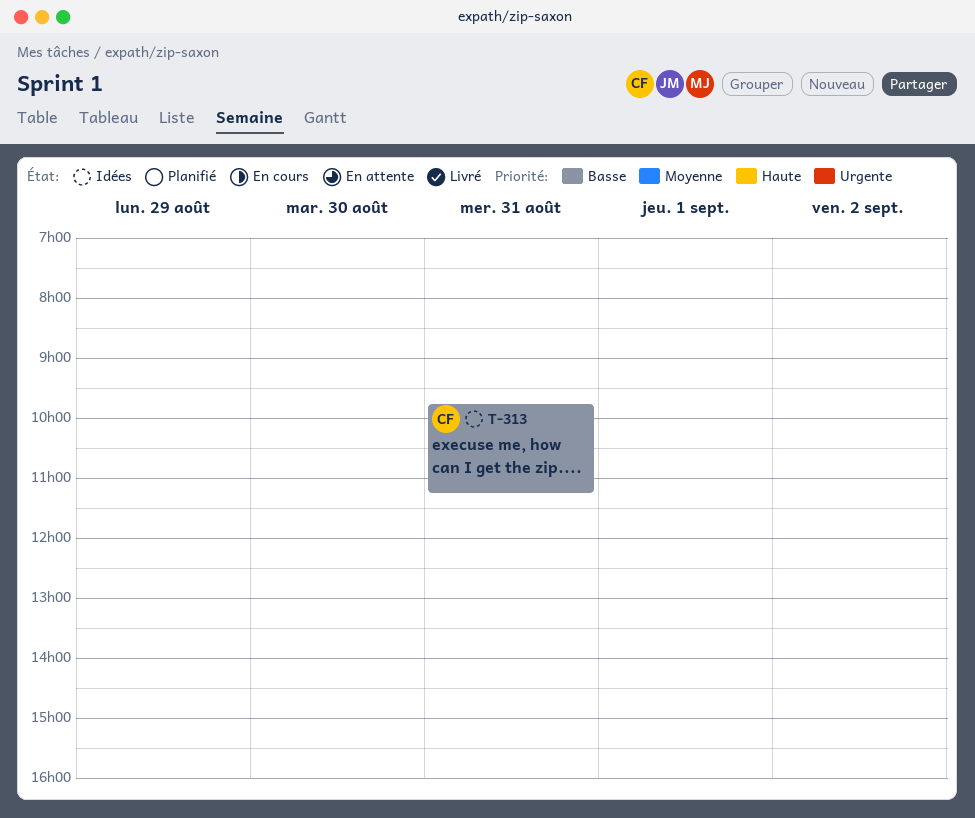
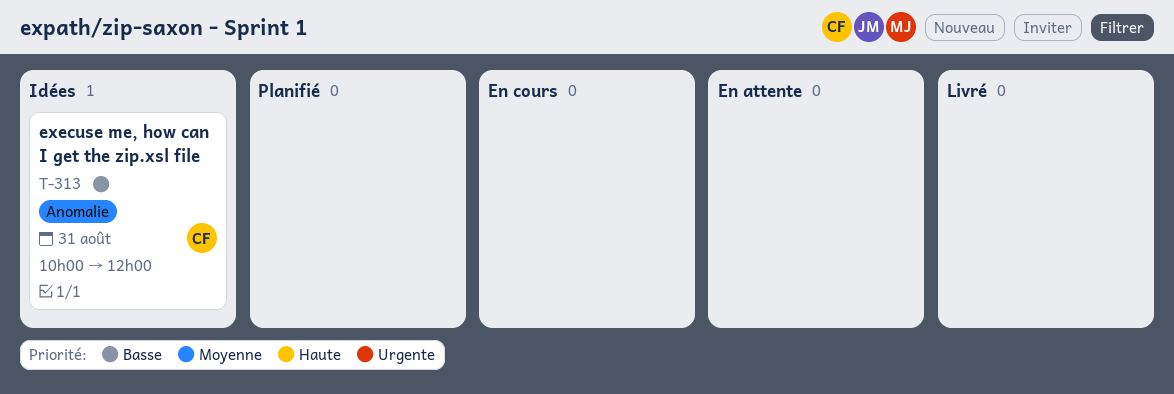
T-313, begins: 09:45 -> 10:00
T-313, ends: 11:15 -> 12:00

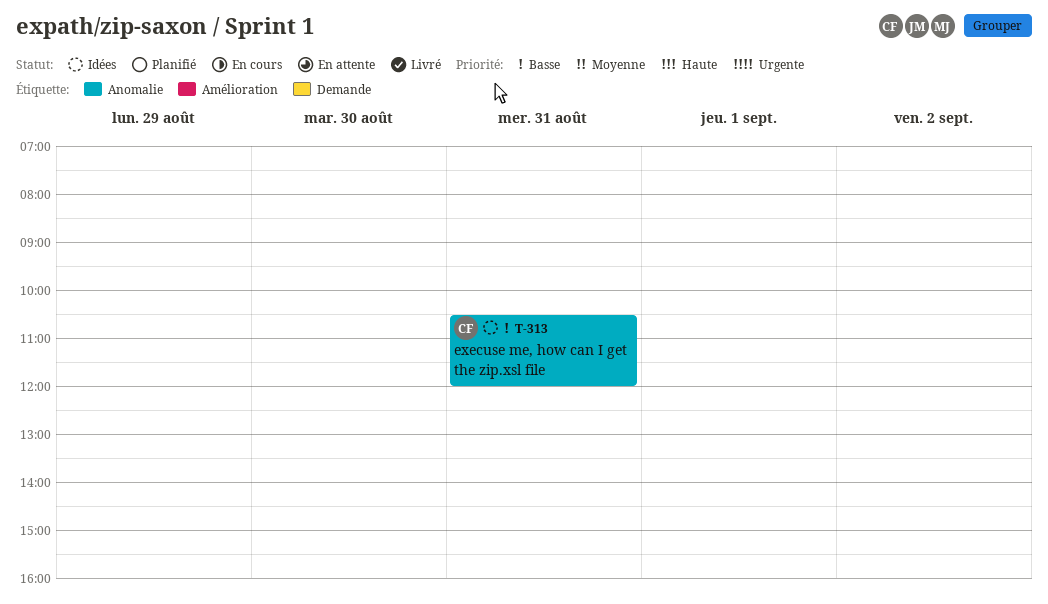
T-313, begins: 10:00 -> 10:30

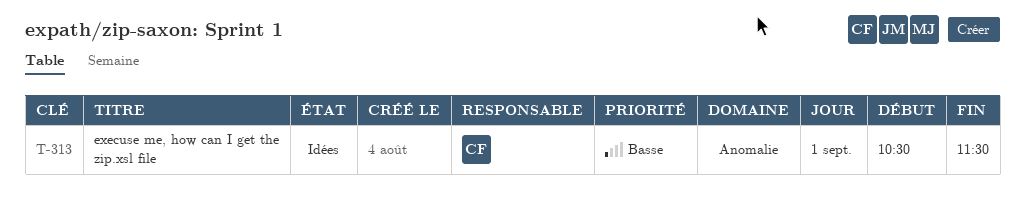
T-313, day: Aug 31 -> Sep 1
T-313, ends: 12:00 -> 11:30

